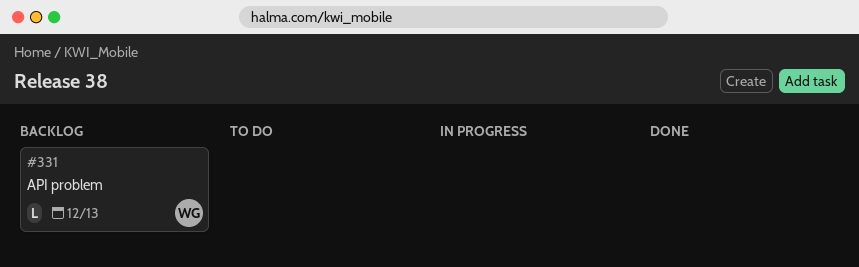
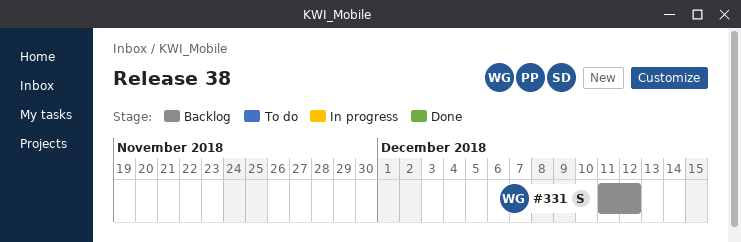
#331, estimate: L -> S
#331, due: Dec 13 -> Dec 12

